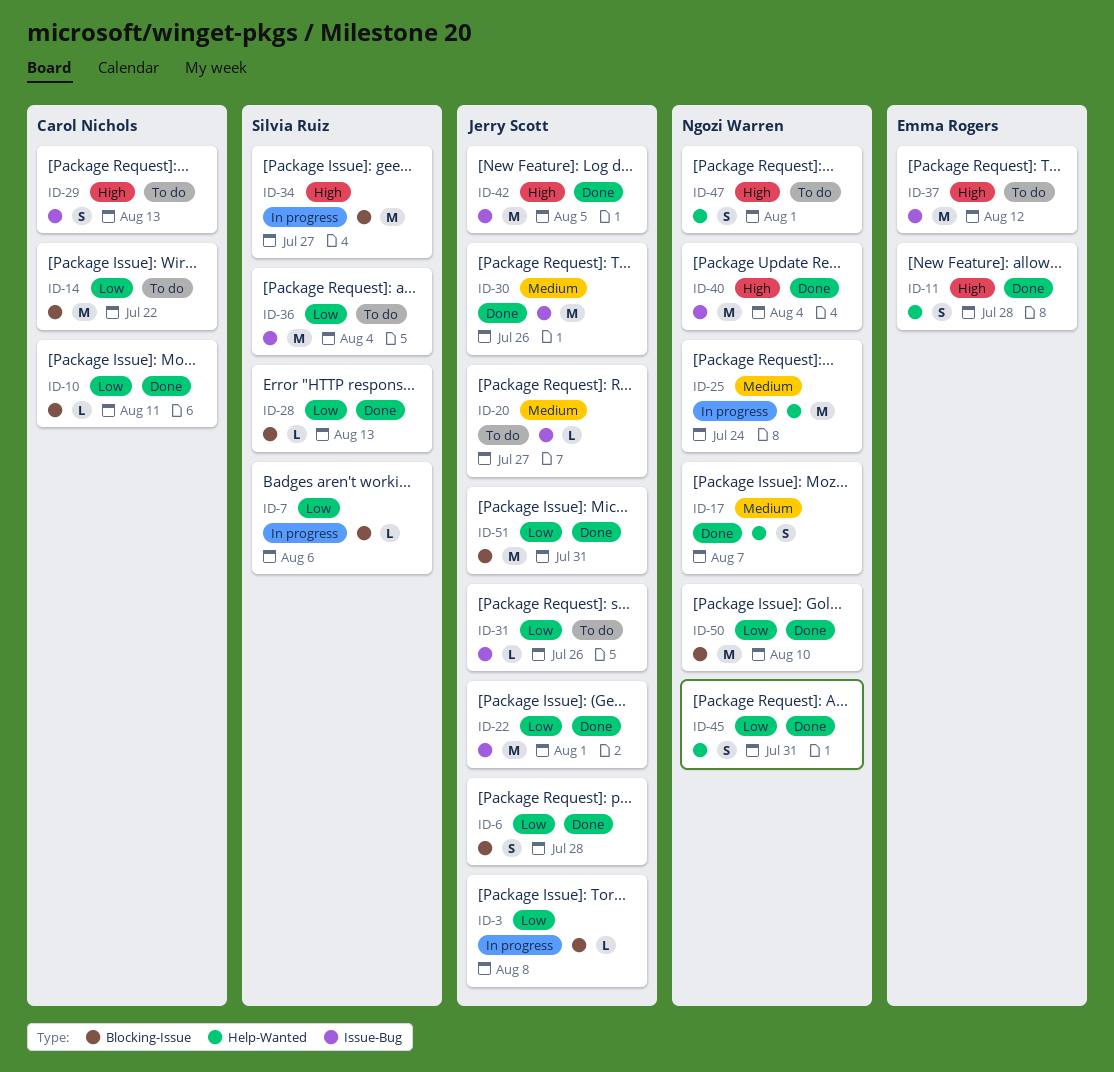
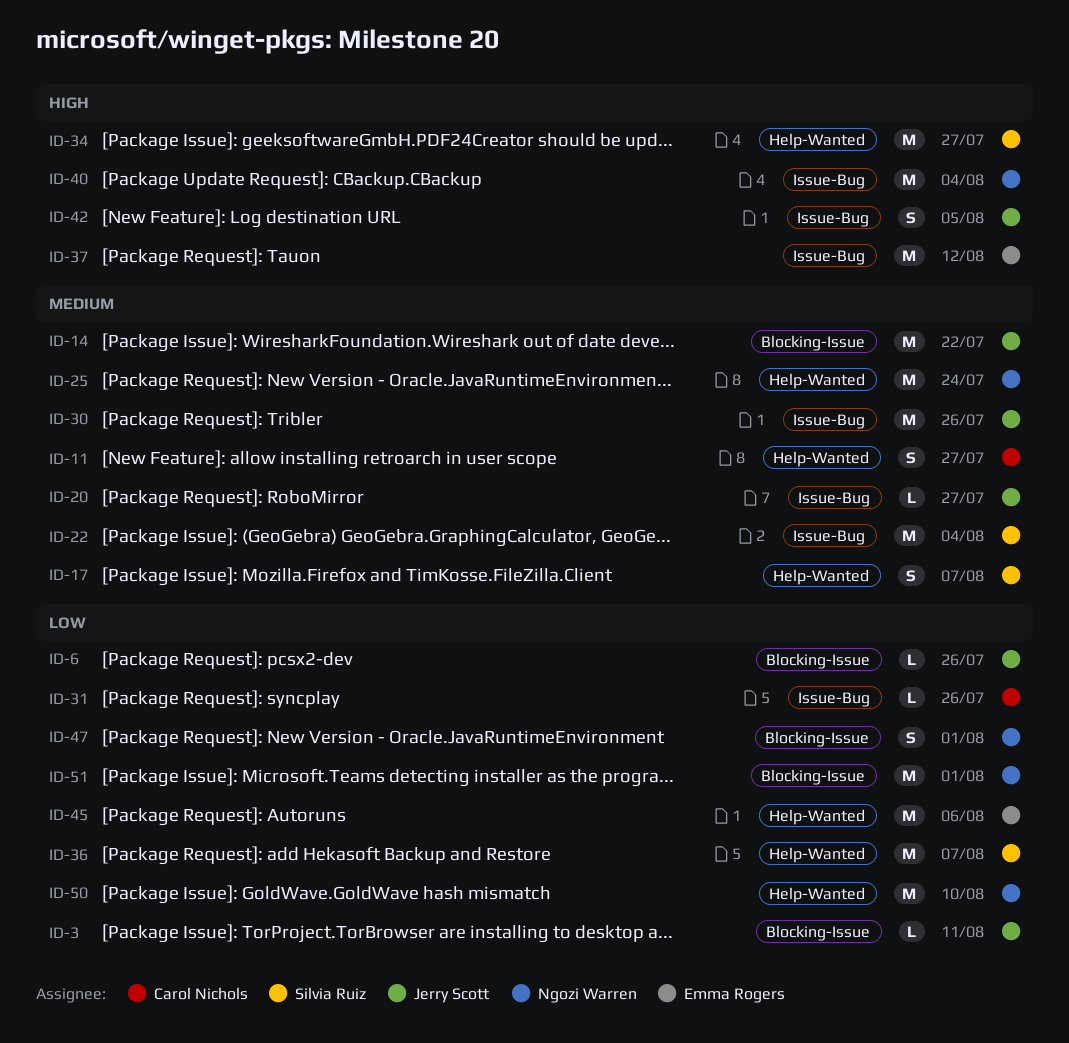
ID-3, due: Aug 8 -> Aug 11
ID-6, estimate: S -> L
ID-6, due: Jul 28 -> Jul 26
ID-7: present -> none
ID-10: present -> none
ID-11, owner: Emma Rogers -> Carol Nichols
ID-11, priority: High -> Medium
ID-11, due: Jul 28 -> Jul 27
ID-14, owner: Carol Nichols -> Jerry Scott
ID-14, priority: Low -> Medium
ID-17, owner: Ngozi Warren -> Silvia Ruiz
ID-22, owner: Jerry Scott -> Silvia Ruiz
ID-22, priority: Low -> Medium
ID-22, due: Aug 1 -> Aug 4
ID-28: present -> none
ID-29: present -> none
ID-31, owner: Jerry Scott -> Carol Nichols
ID-34, label: Blocking-Issue -> Help-Wanted
ID-36, label: Issue-Bug -> Help-Wanted
ID-36, due: Aug 4 -> Aug 7
ID-42, estimate: M -> S
ID-45, owner: Ngozi Warren -> Emma Rogers
ID-45, estimate: S -> M
ID-45, due: Jul 31 -> Aug 6
ID-47, priority: High -> Low
ID-47, label: Help-Wanted -> Blocking-Issue
ID-50, label: Blocking-Issue -> Help-Wanted
ID-51, owner: Jerry Scott -> Ngozi Warren
ID-51, due: Jul 31 -> Aug 1

